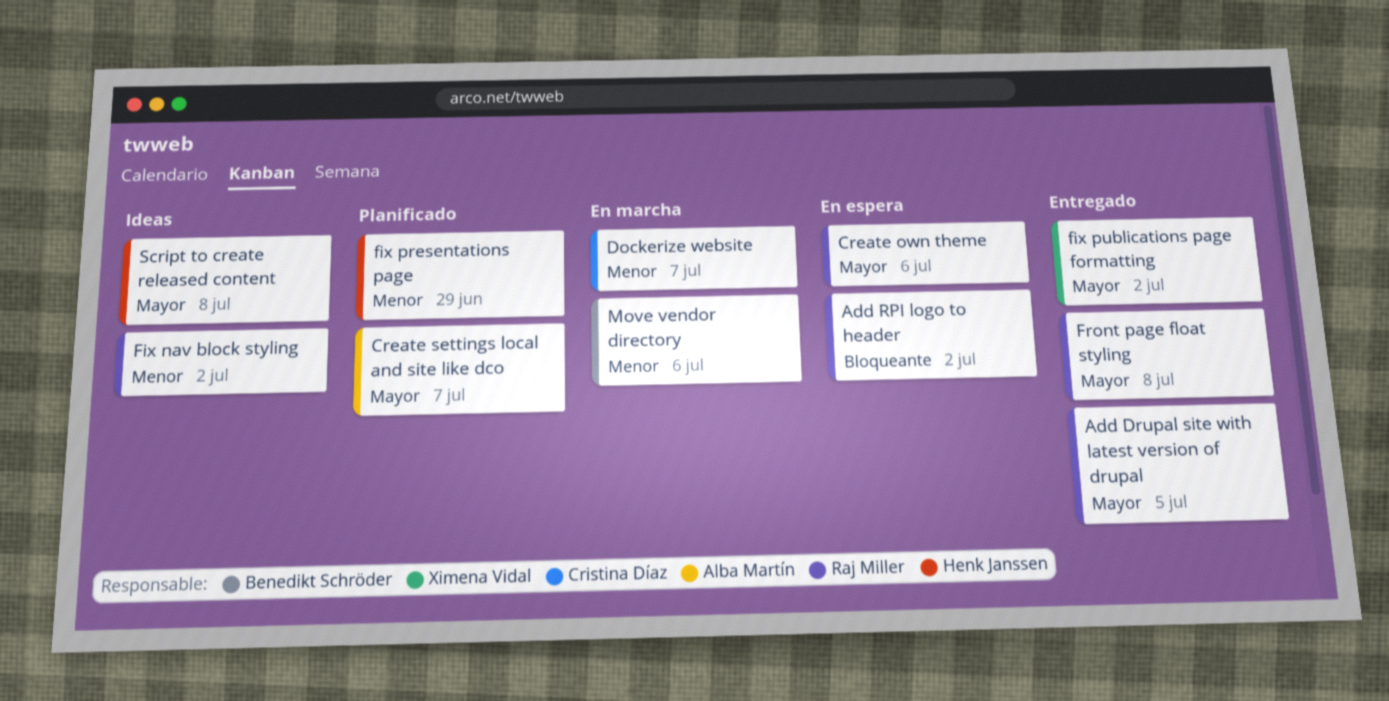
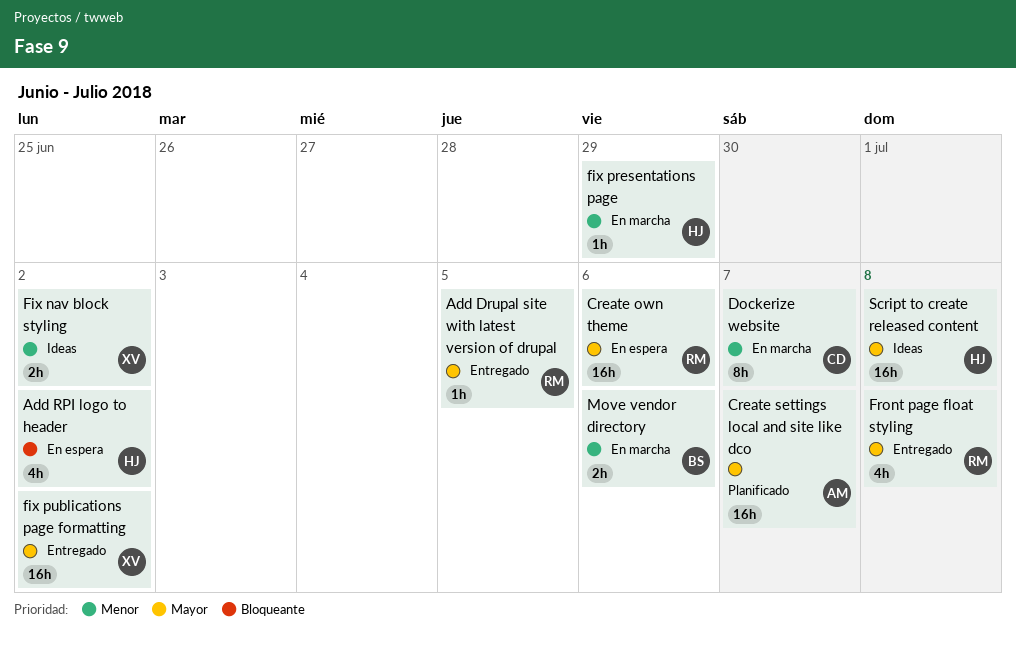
Add RPI logo to header, owner: Raj Miller -> Henk Janssen
Fix nav block styling, owner: Raj Miller -> Ximena Vidal
fix presentations page, status: Planificado -> En marcha

